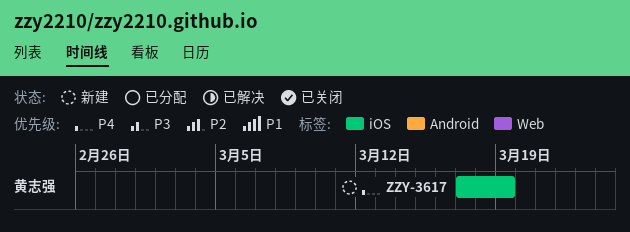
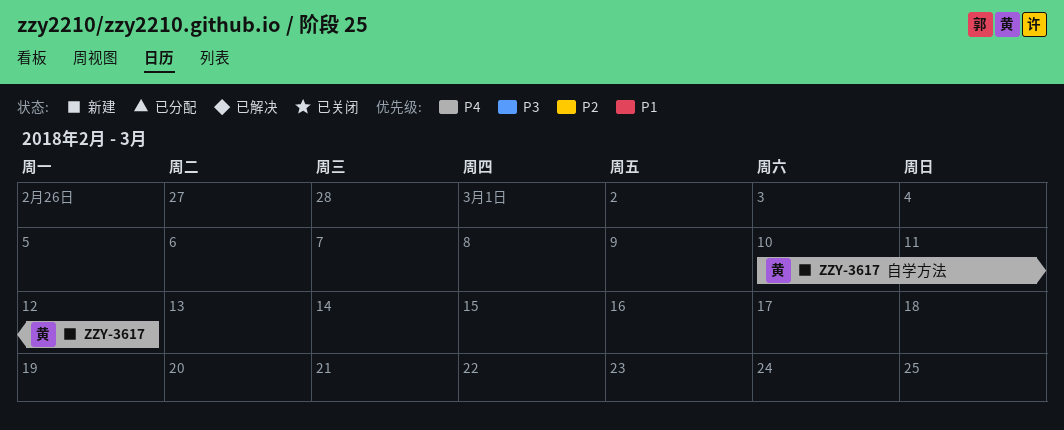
ZZY-3617, start: Mar 17 -> Mar 10
ZZY-3617, due: Mar 19 -> Mar 12

